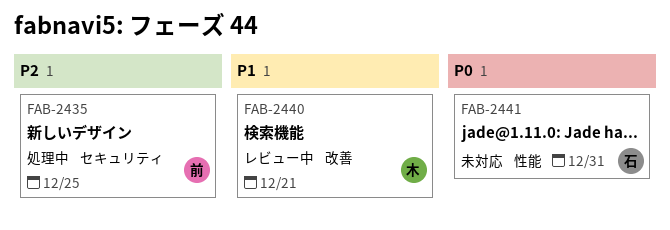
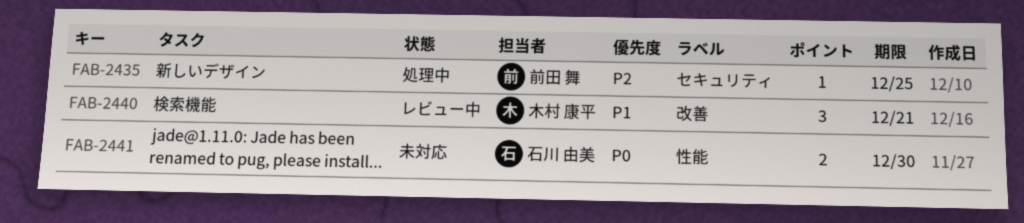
FAB-2441, due: Dec 31 -> Dec 30

